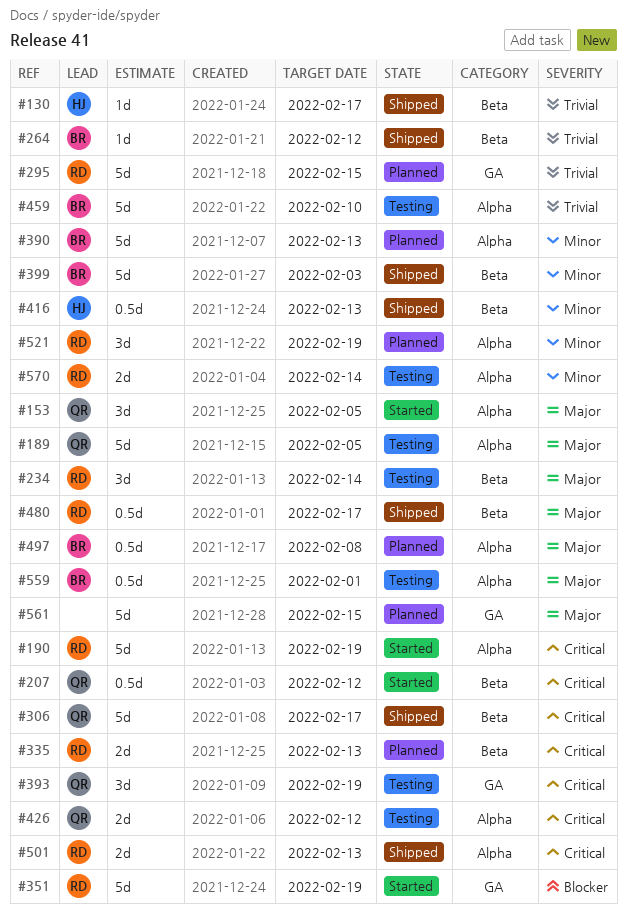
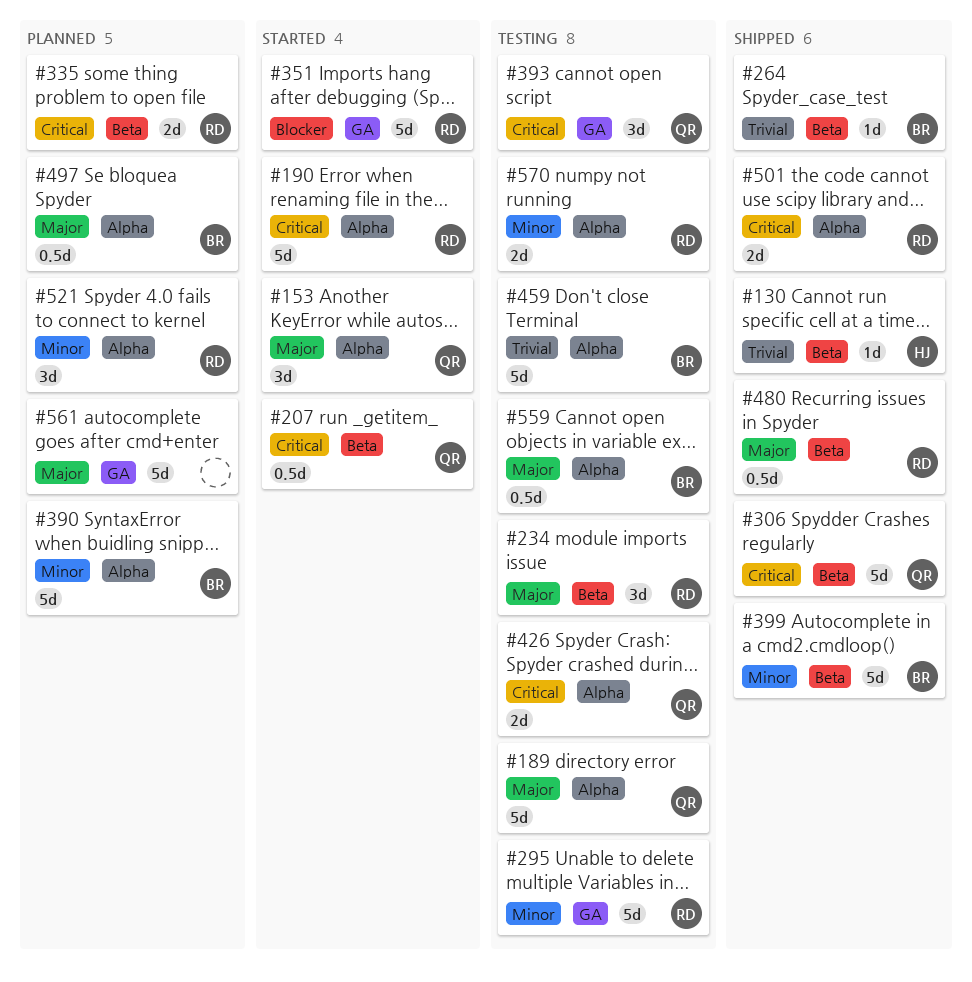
#295, status: Planned -> Testing
#295, priority: Trivial -> Minor
#416: present -> none

